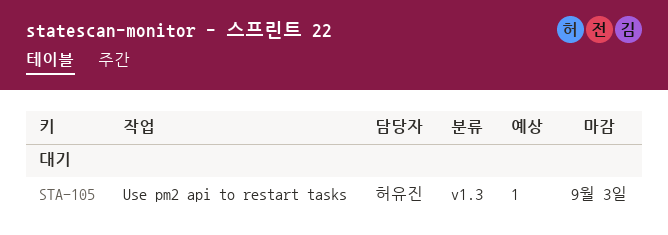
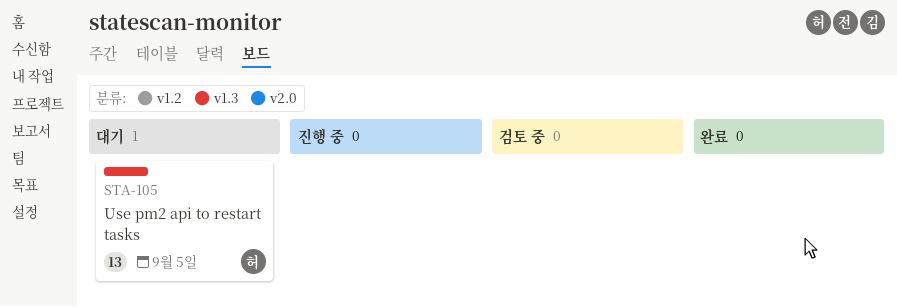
STA-105, estimate: 1 -> 13
STA-105, due: Sep 3 -> Sep 5

